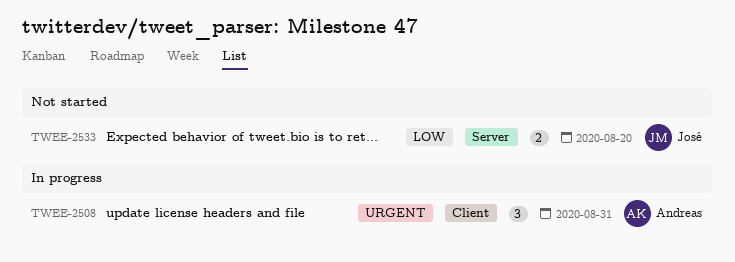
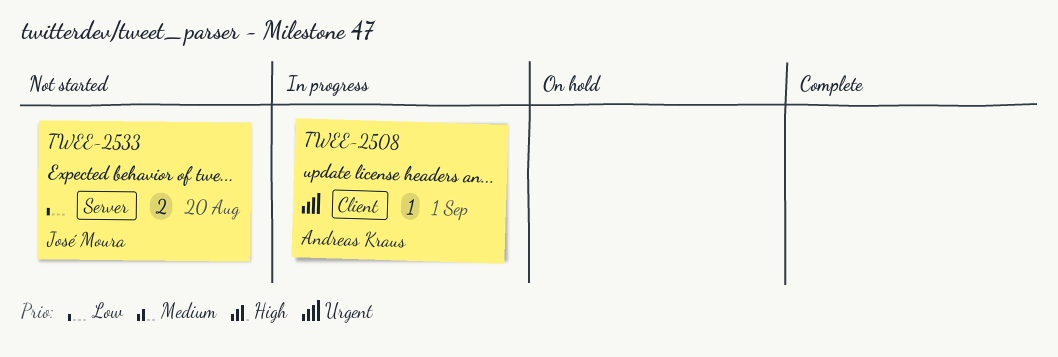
TWEE-2508, estimate: 3 -> 1
TWEE-2508, due: Aug 31 -> Sep 1

